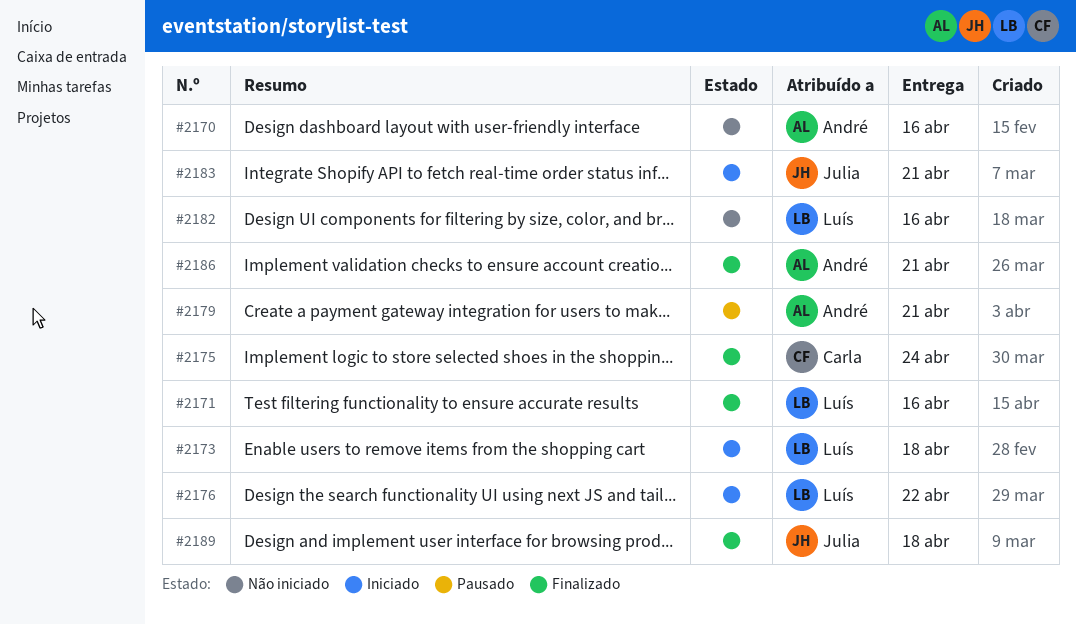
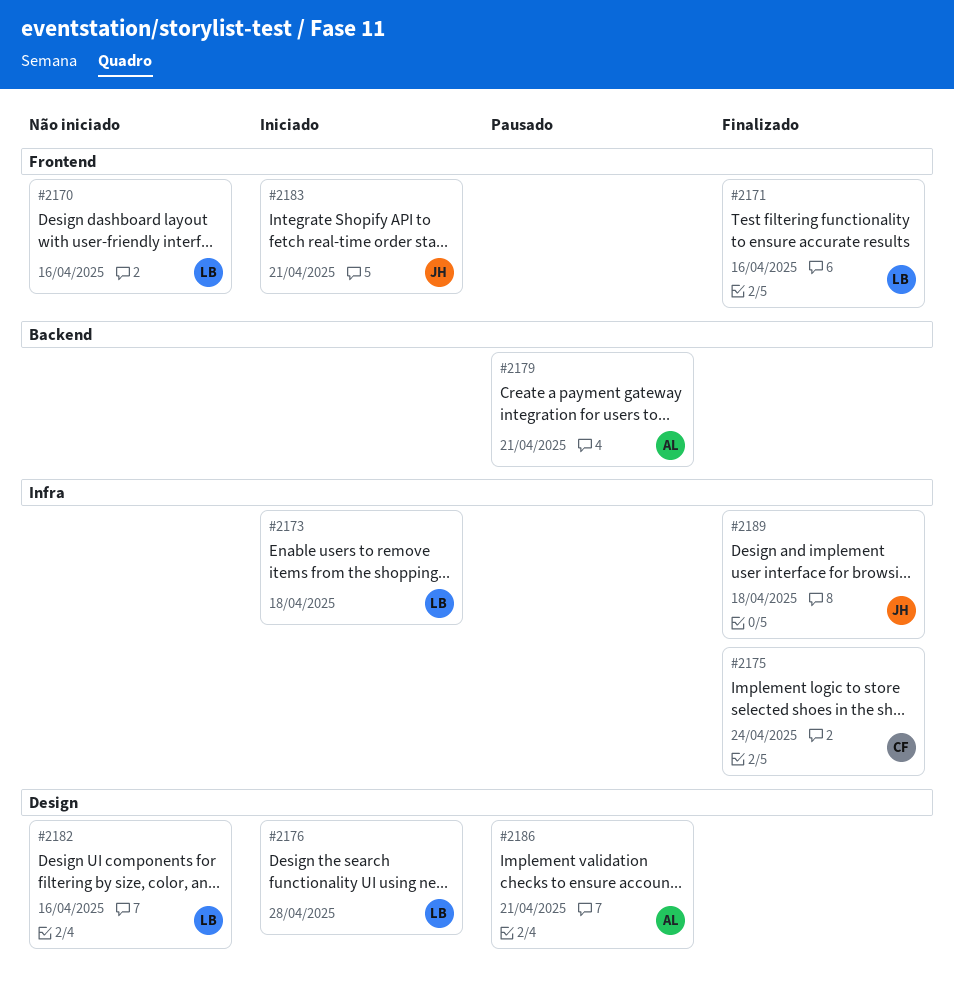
#2170, owner: André -> Luís
#2176, due: Apr 22 -> Apr 28
#2186, status: Finalizado -> Pausado

